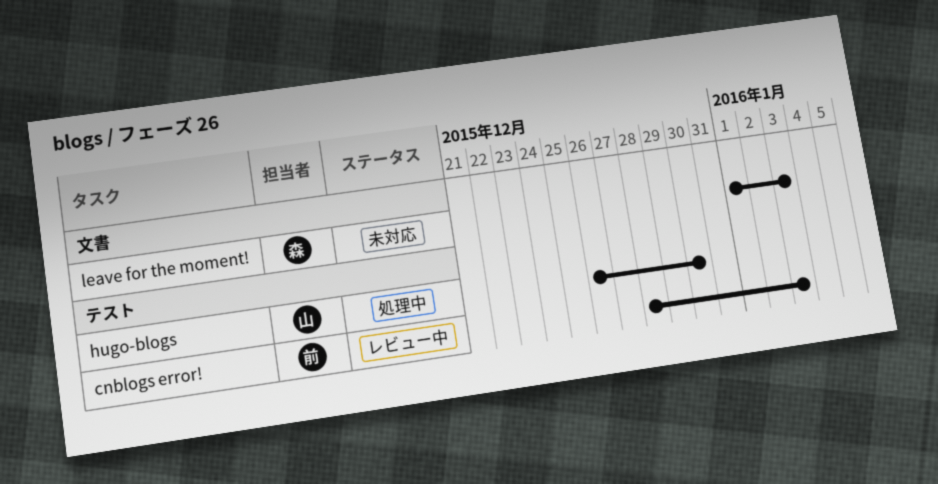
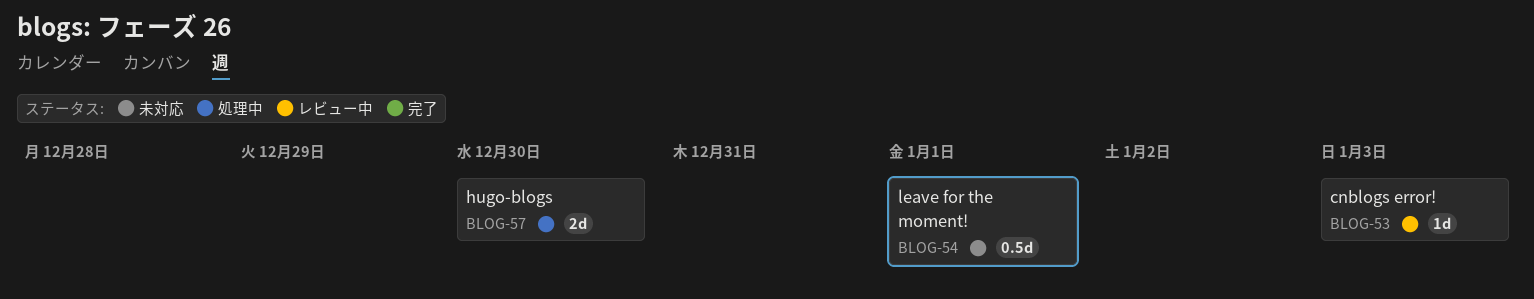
leave for the moment!, due: Jan 3 -> Jan 1

